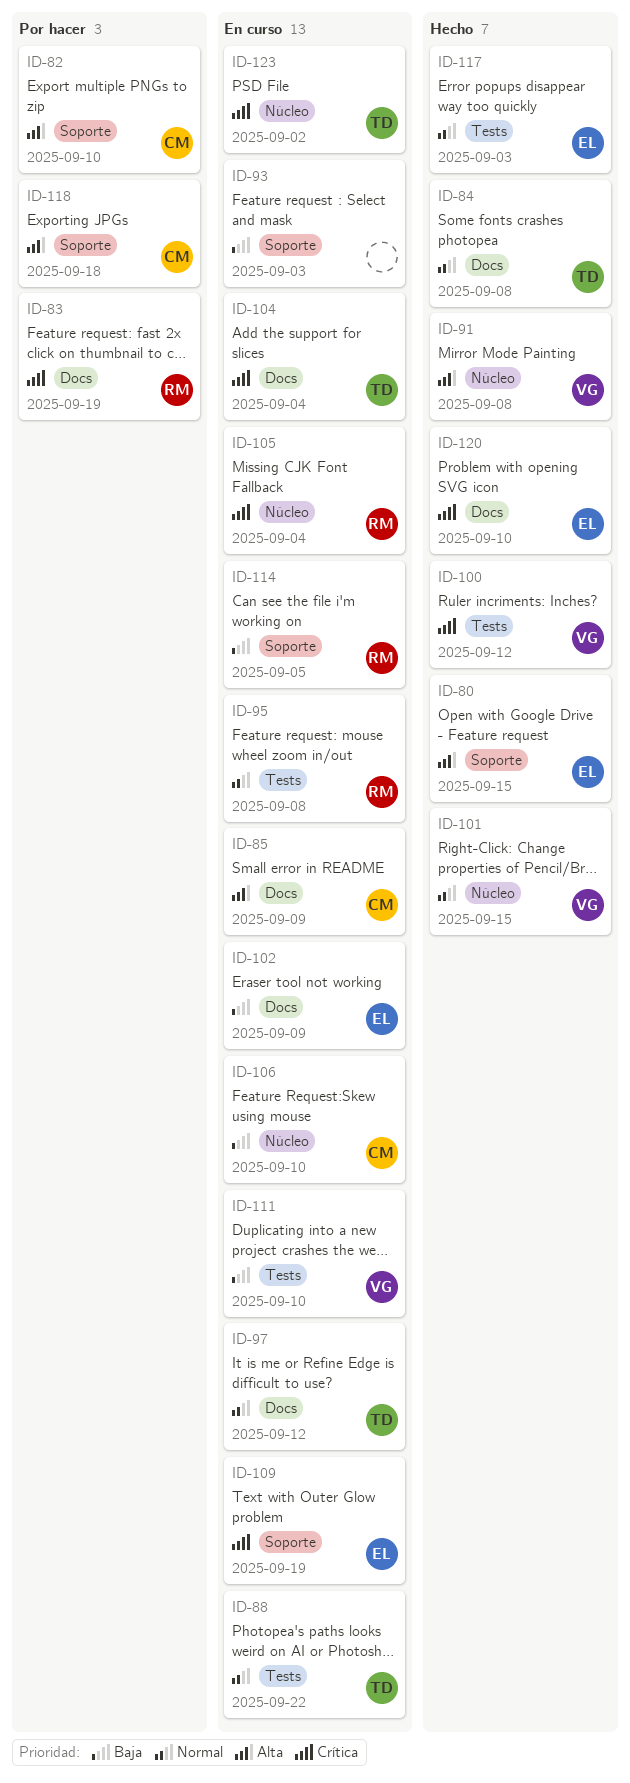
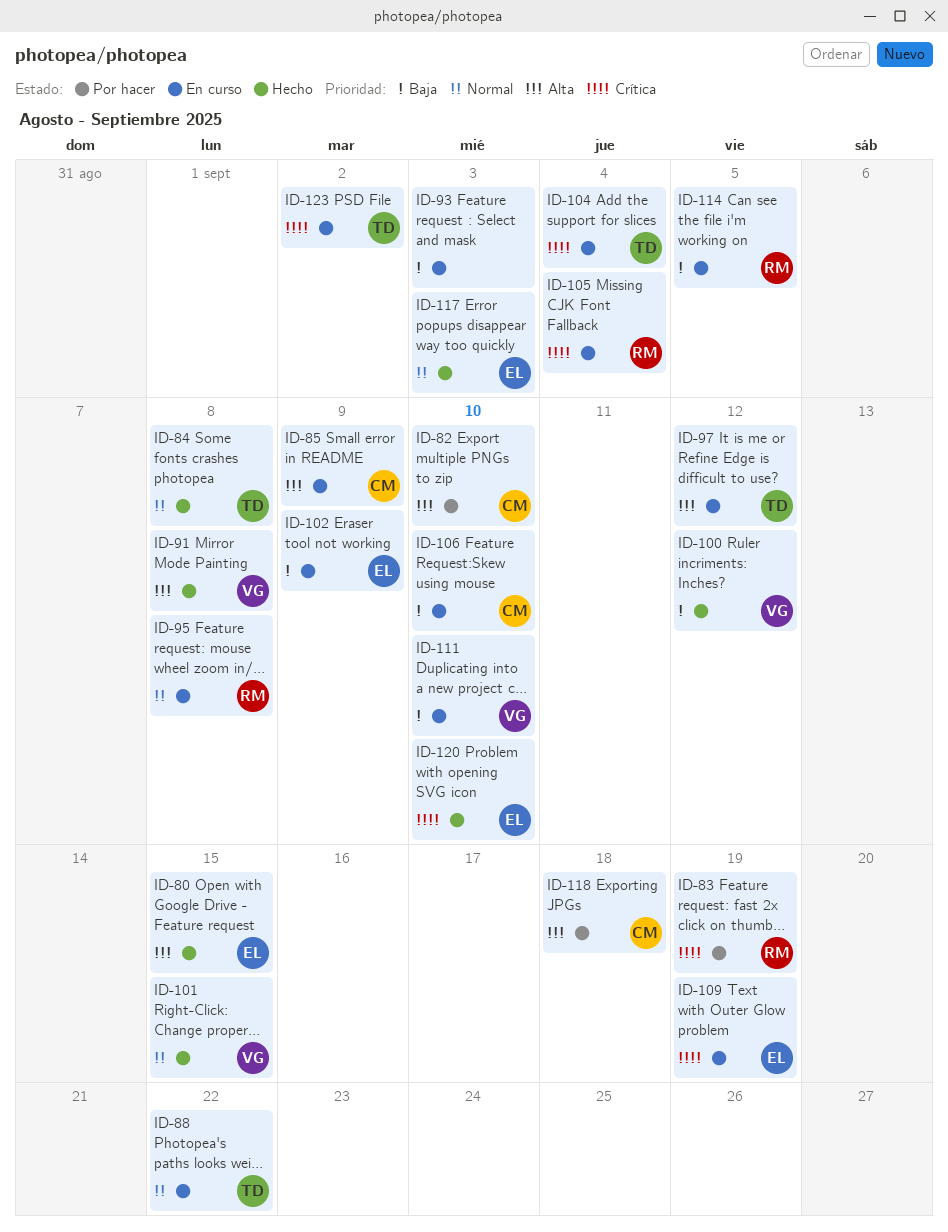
ID-97, priority: Normal -> Alta
ID-100, priority: Crítica -> Baja

